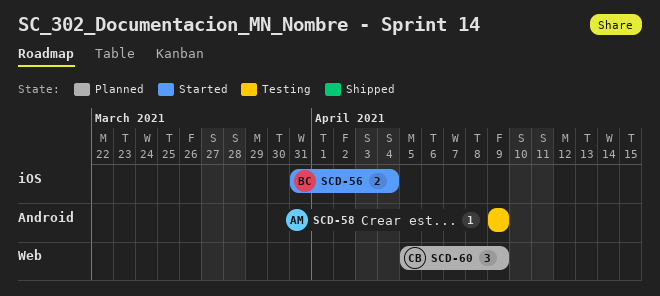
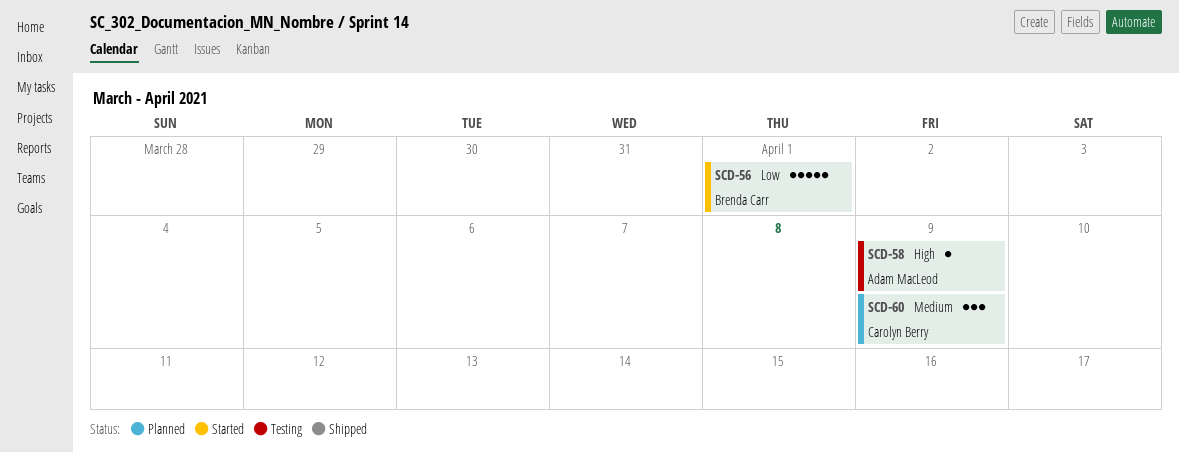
SCD-56, estimate: 2 -> 5
SCD-56, due: Apr 4 -> Apr 1

